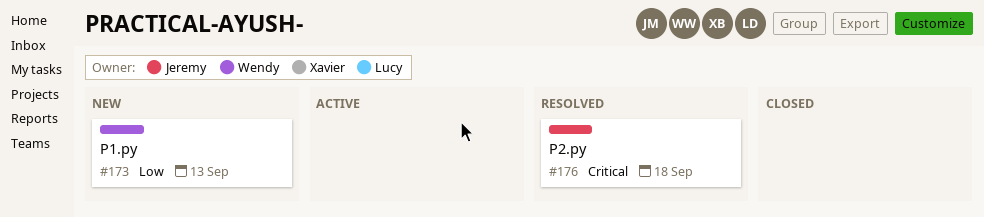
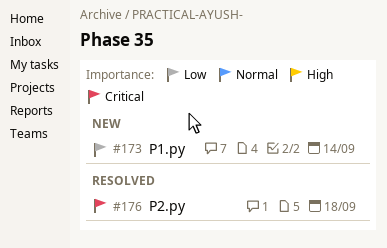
#173, due: Sep 13 -> Sep 14

